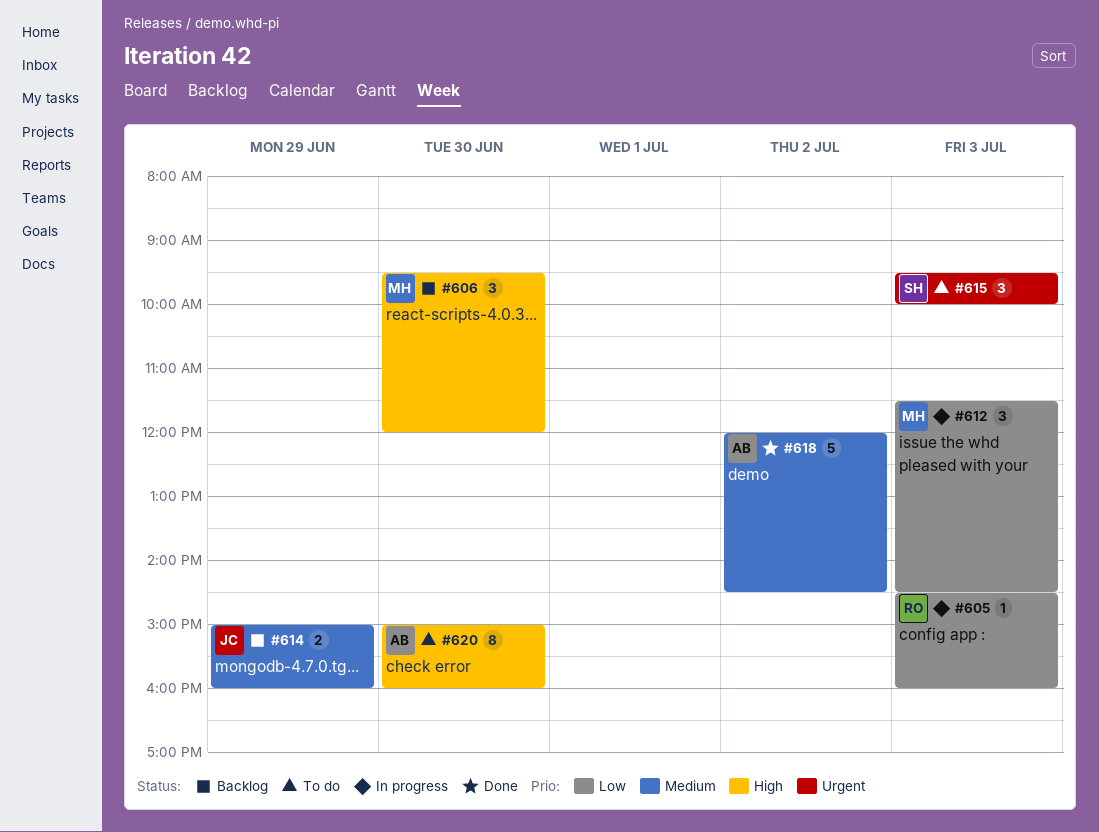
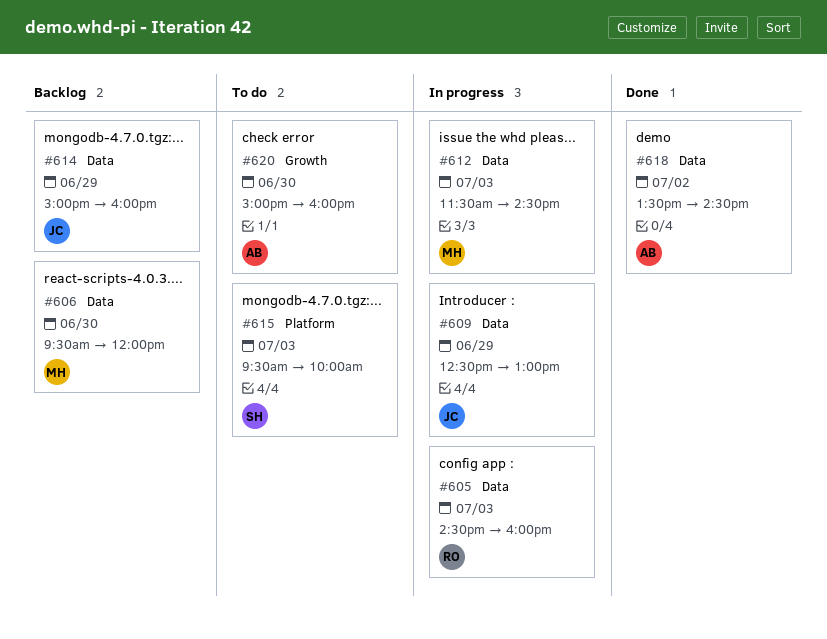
#609: none -> present
#618, begins: 12:00 -> 13:30

